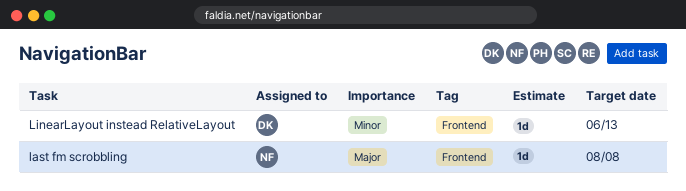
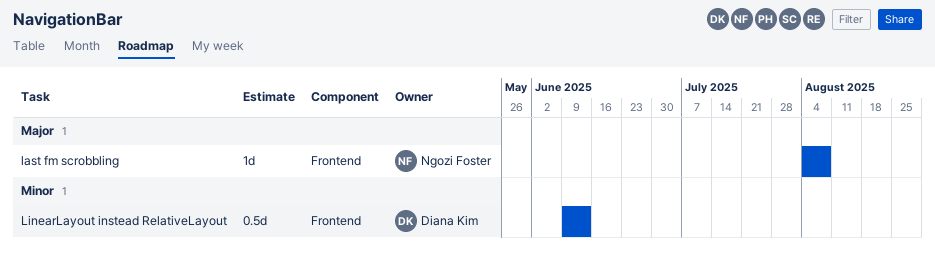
LinearLayout instead RelativeLayout, estimate: 1d -> 0.5d

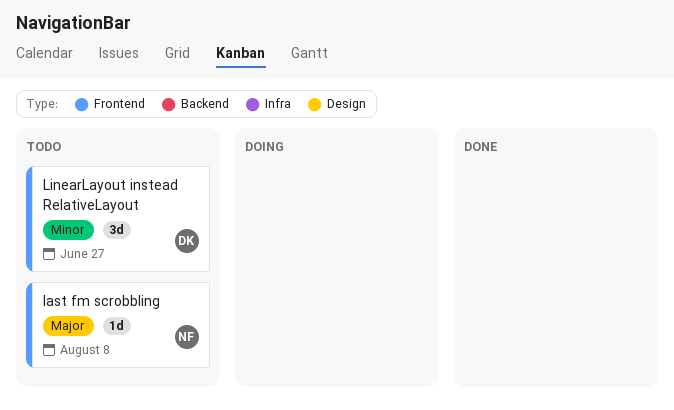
LinearLayout instead RelativeLayout, estimate: 0.5d -> 3d
LinearLayout instead RelativeLayout, due: Jun 13 -> Jun 27

